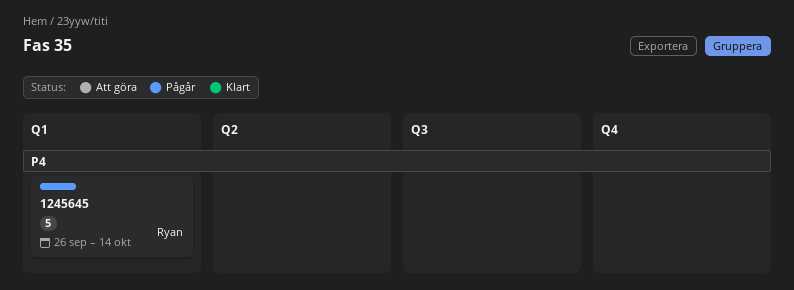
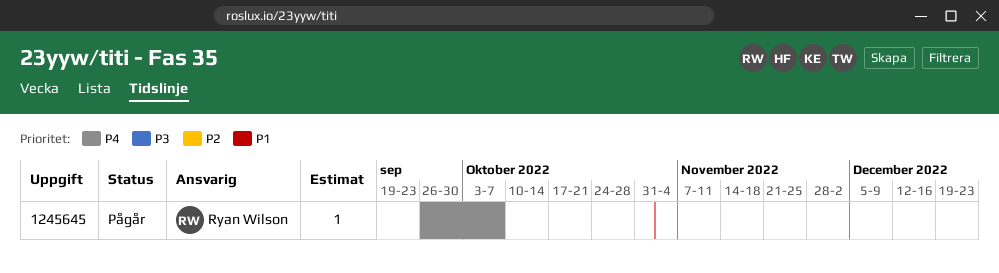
1245645, estimate: 5 -> 1
1245645, due: Oct 14 -> Oct 7

